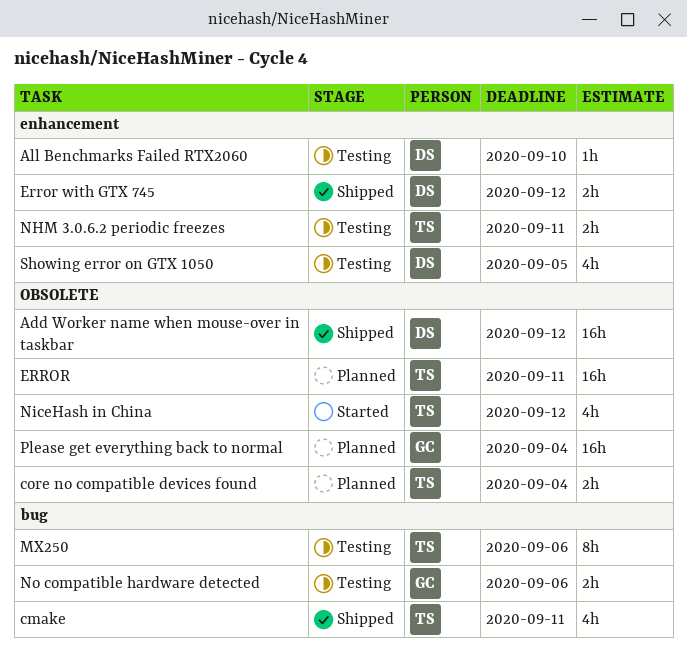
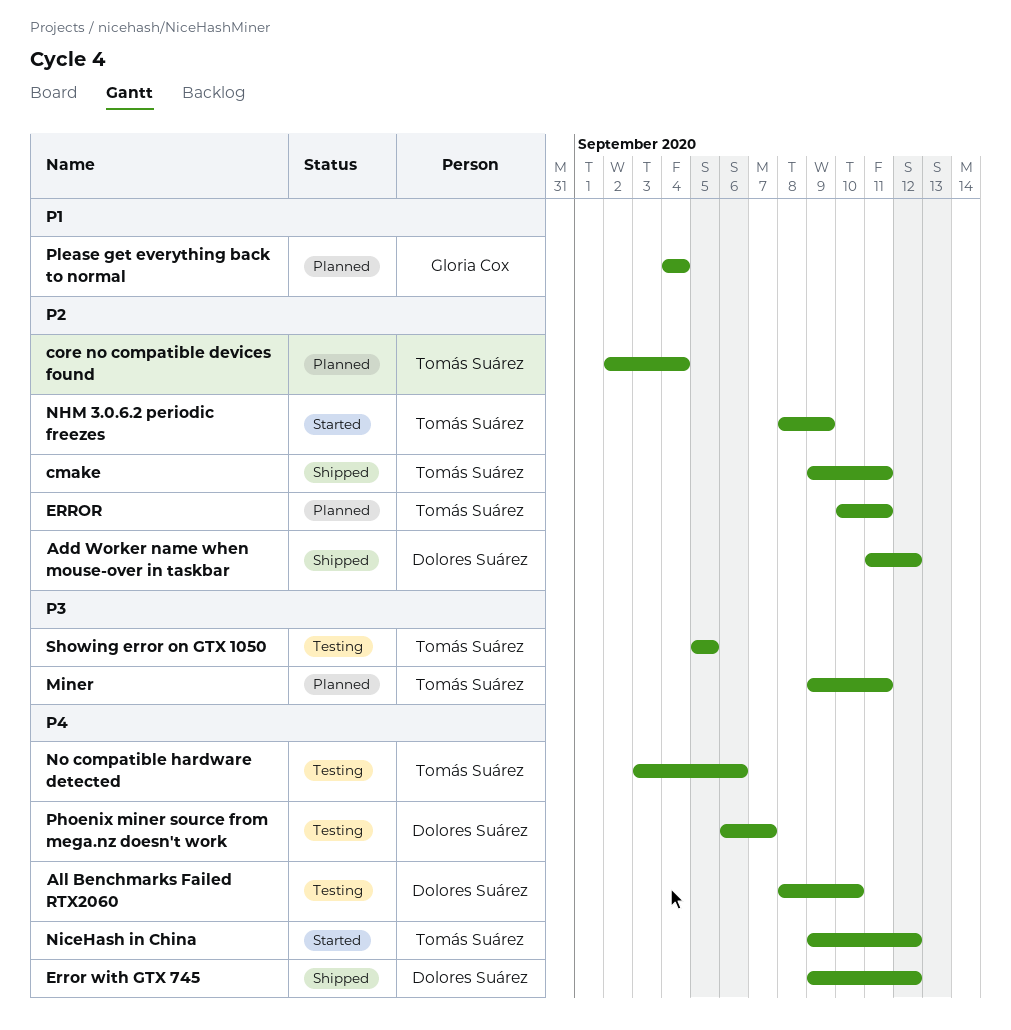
Miner: none -> present
MX250: present -> none
NHM 3.0.6.2 periodic freezes, status: Testing -> Started
NHM 3.0.6.2 periodic freezes, due: Sep 11 -> Sep 9
No compatible hardware detected, owner: Gloria Cox -> Tomás Suárez
Phoenix miner source from mega.nz doesn't work: none -> present
Showing error on GTX 1050, owner: Dolores Suárez -> Tomás Suárez

